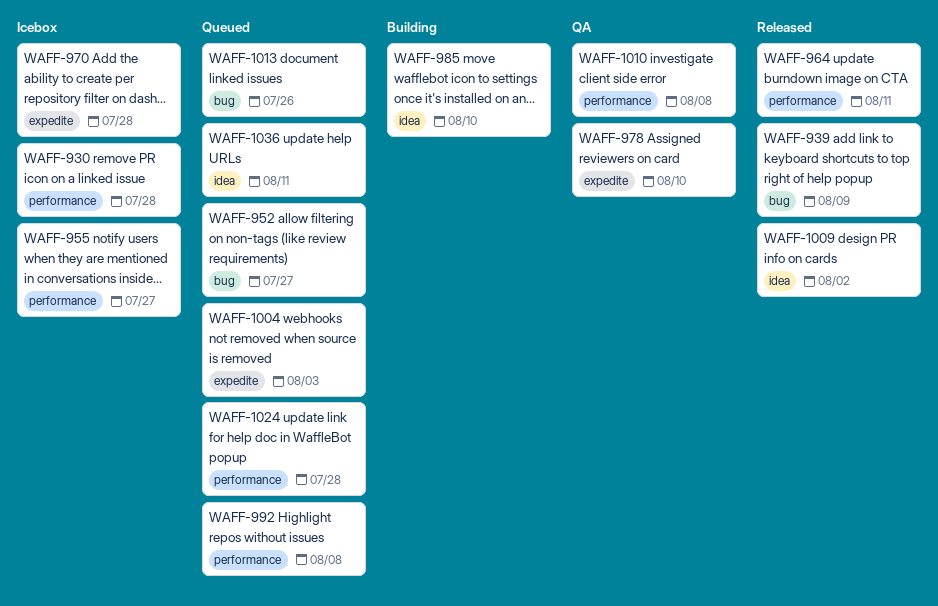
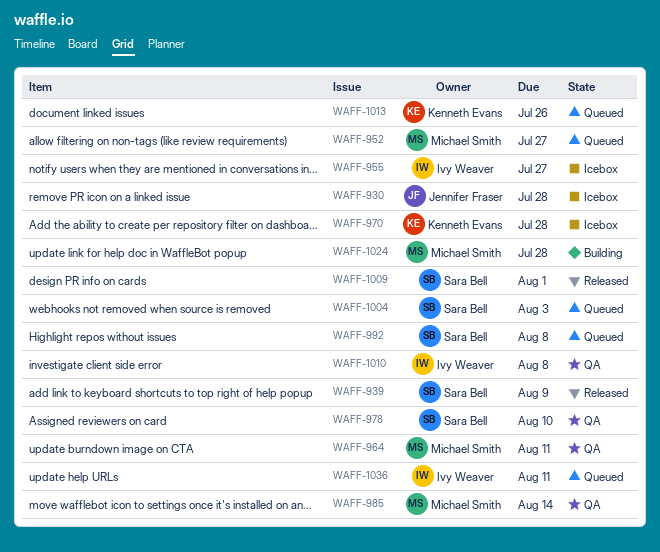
WAFF-964, status: Released -> QA
WAFF-985, status: Building -> QA
WAFF-985, due: Aug 10 -> Aug 14
WAFF-1009, due: Aug 2 -> Aug 1
WAFF-1024, status: Queued -> Building

